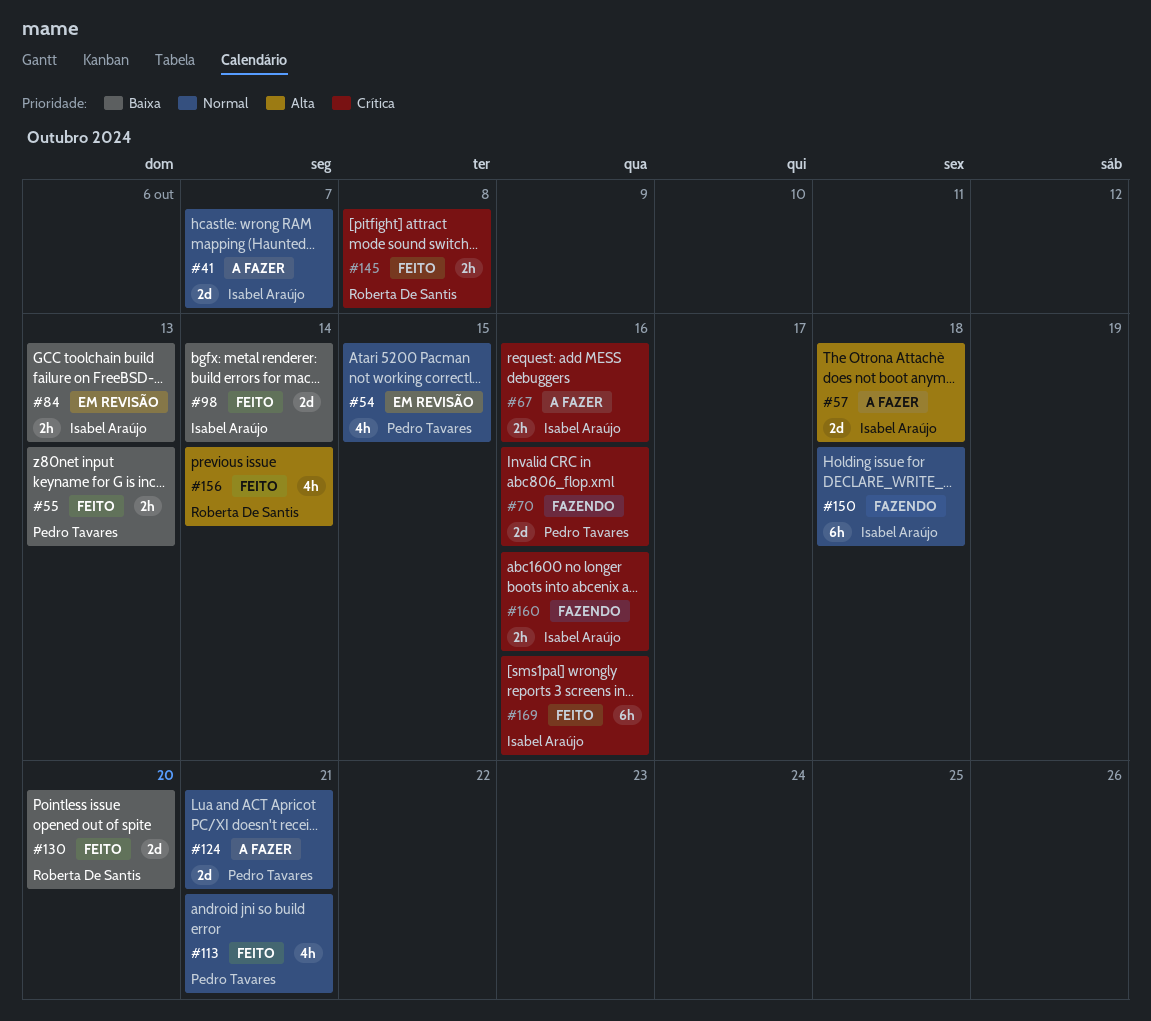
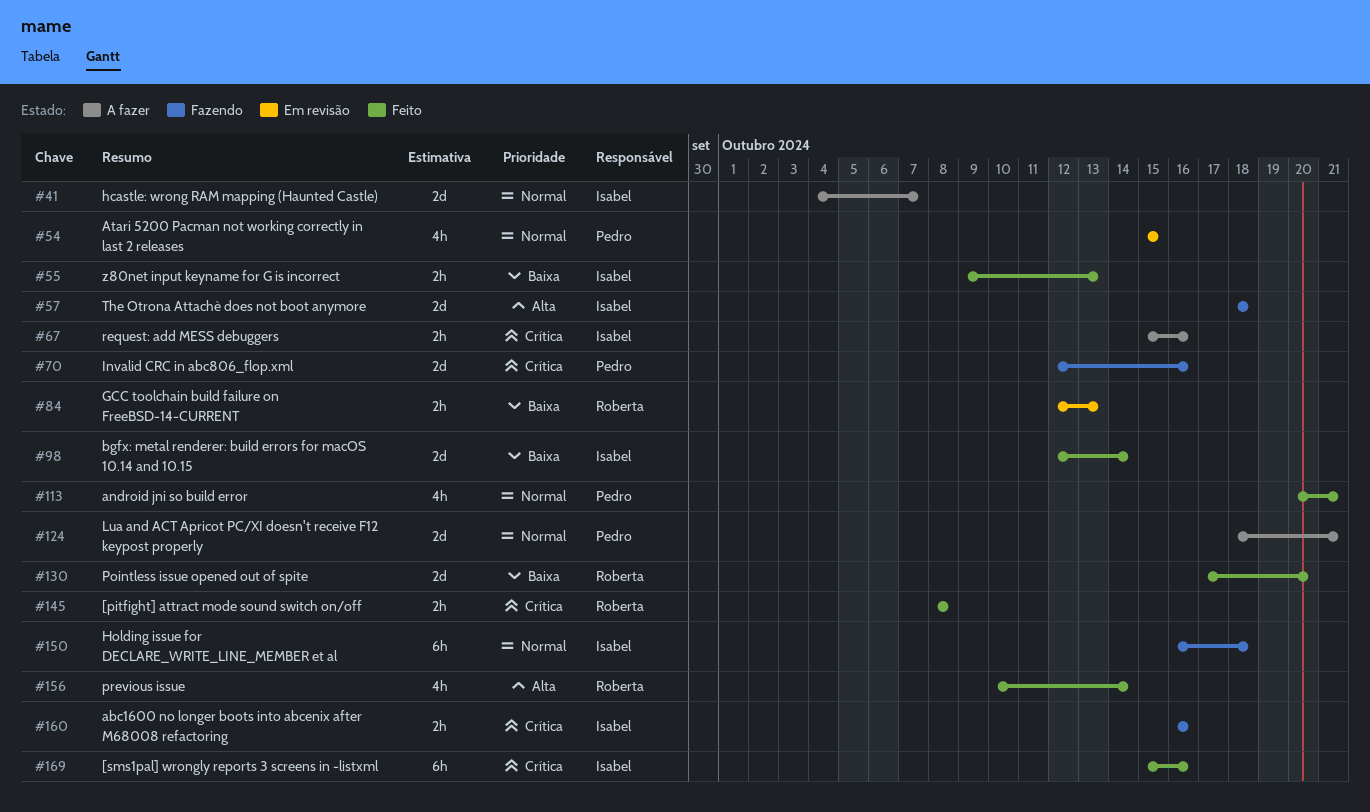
#55, owner: Pedro Tavares -> Isabel Araújo
#57, status: A fazer -> Fazendo
#84, owner: Isabel Araújo -> Roberta De Santis

